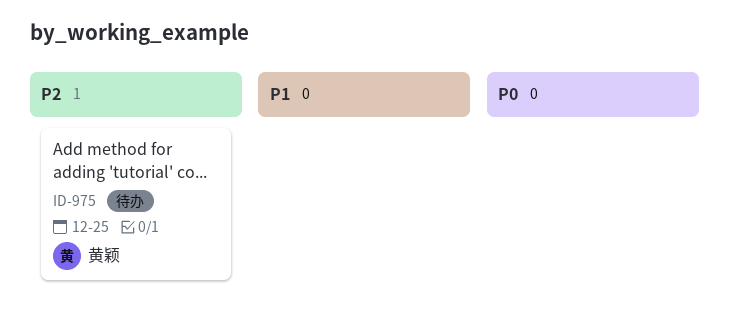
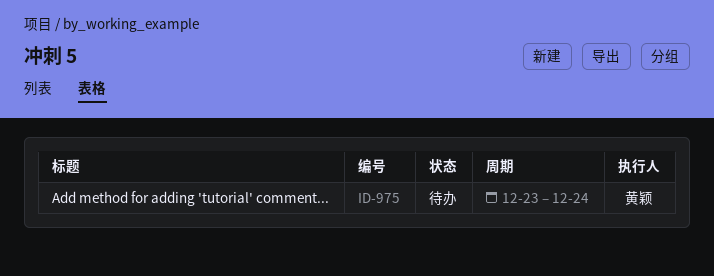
ID-975, due: Dec 25 -> Dec 24

